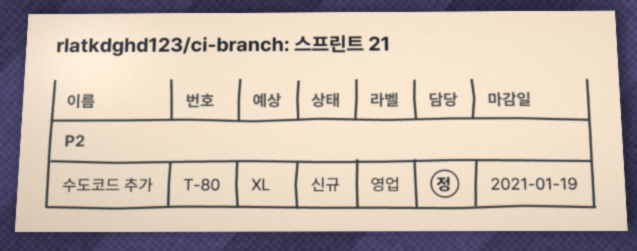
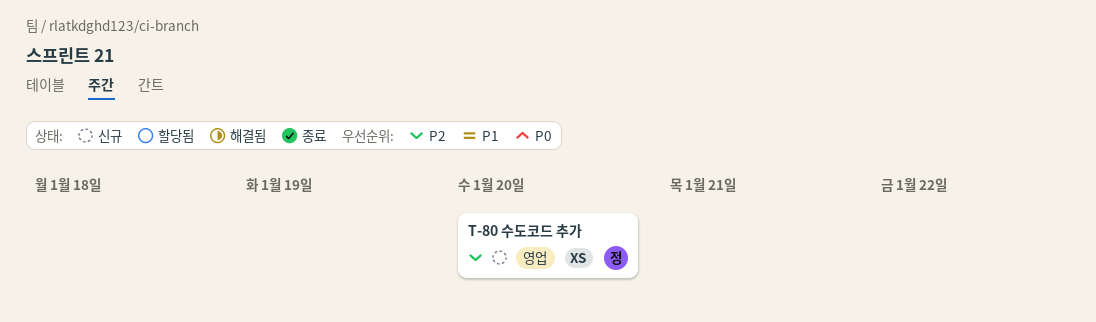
T-80, estimate: XL -> XS
T-80, due: Jan 19 -> Jan 20

